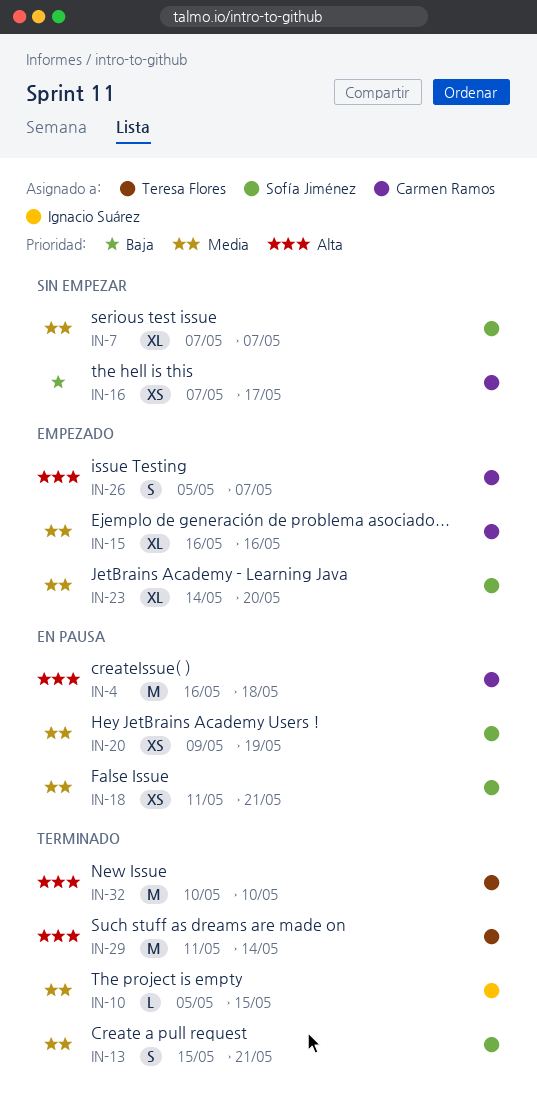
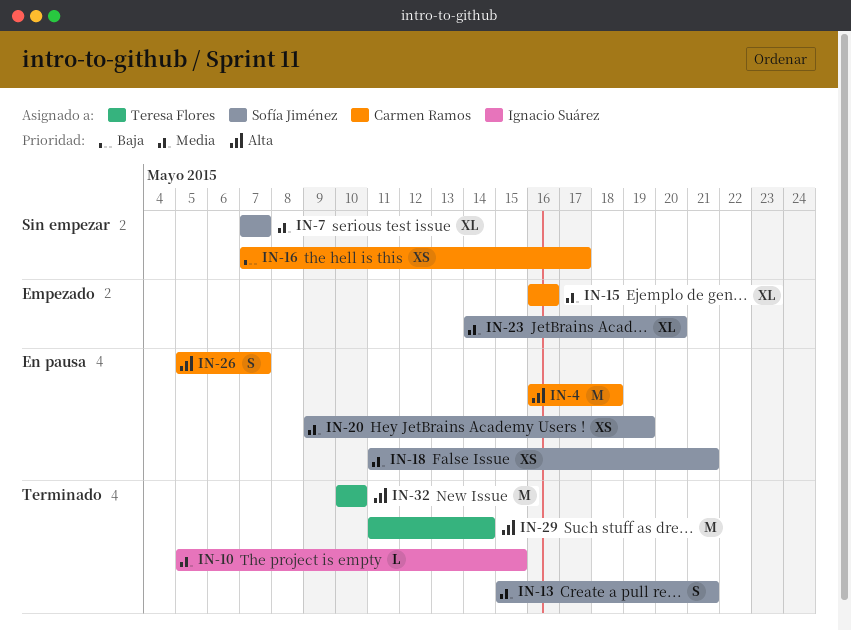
IN-26, status: Empezado -> En pausa

